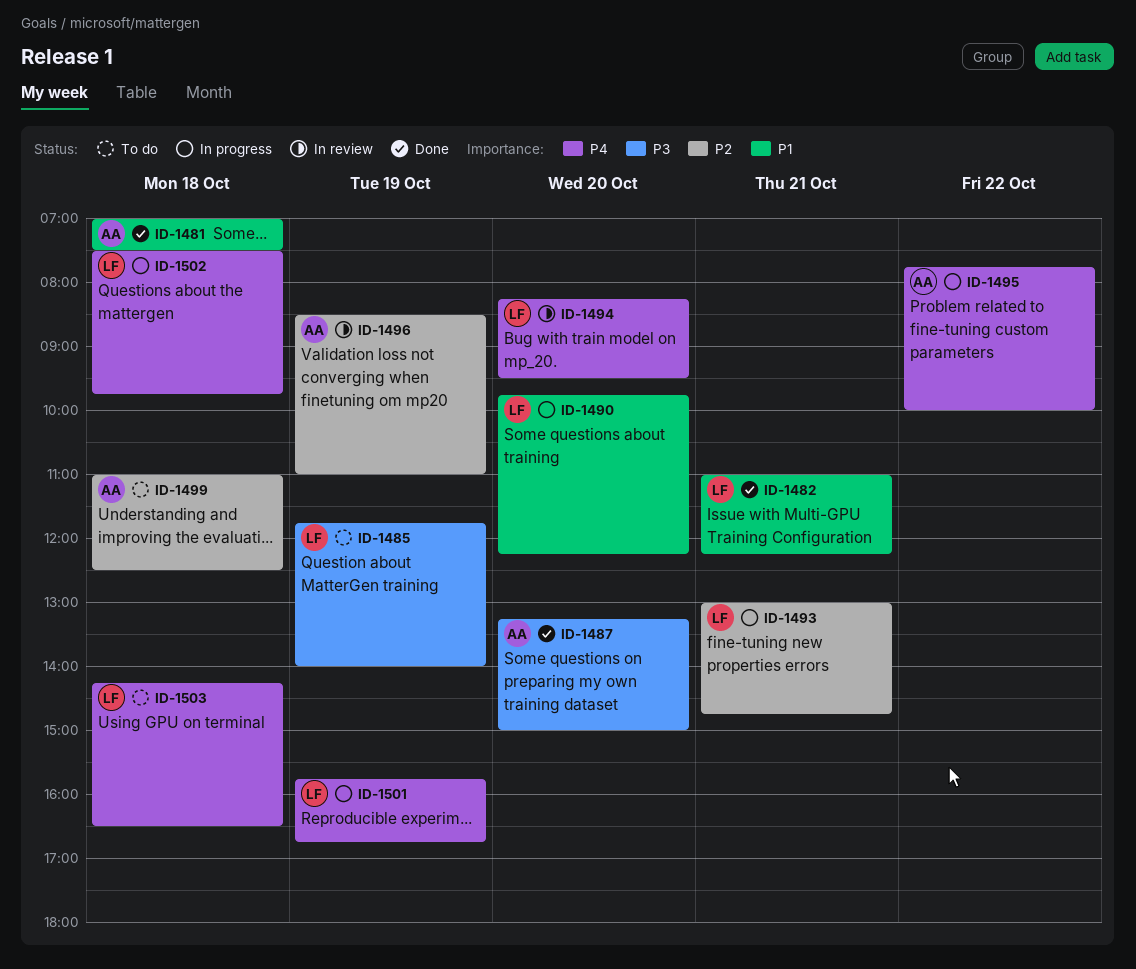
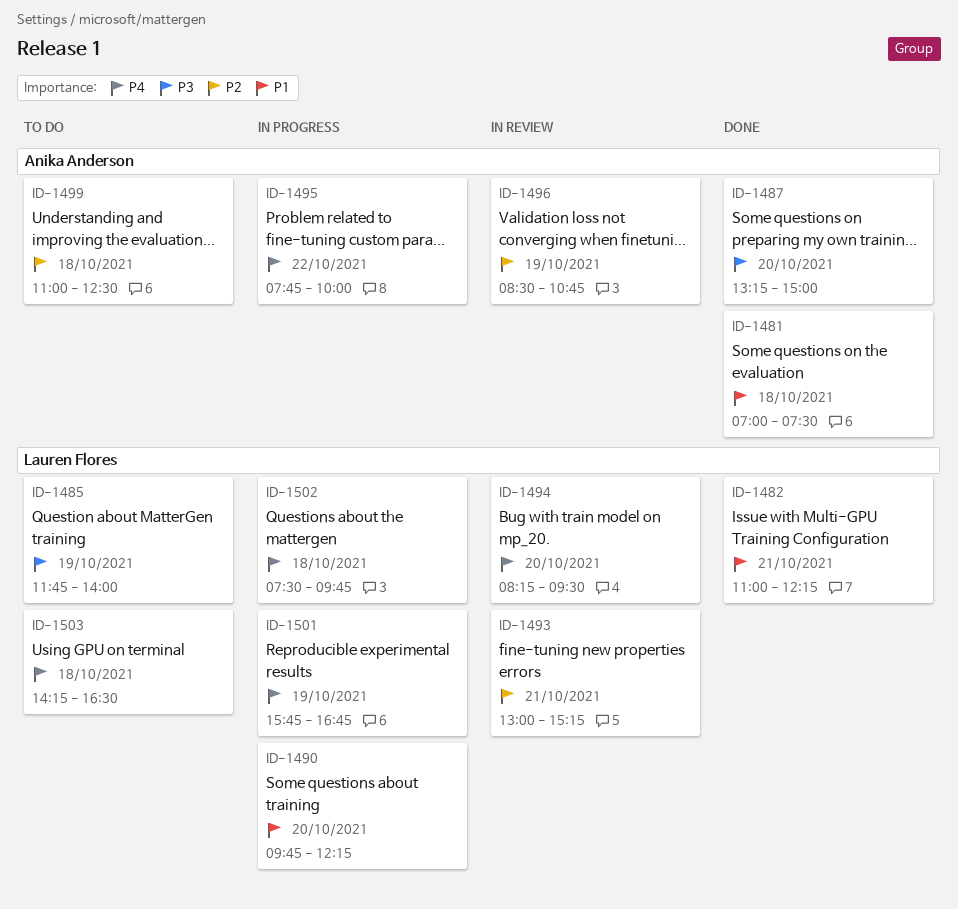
ID-1493, status: In progress -> In review
ID-1493, ends: 14:45 -> 15:15
ID-1496, ends: 11:00 -> 10:45

